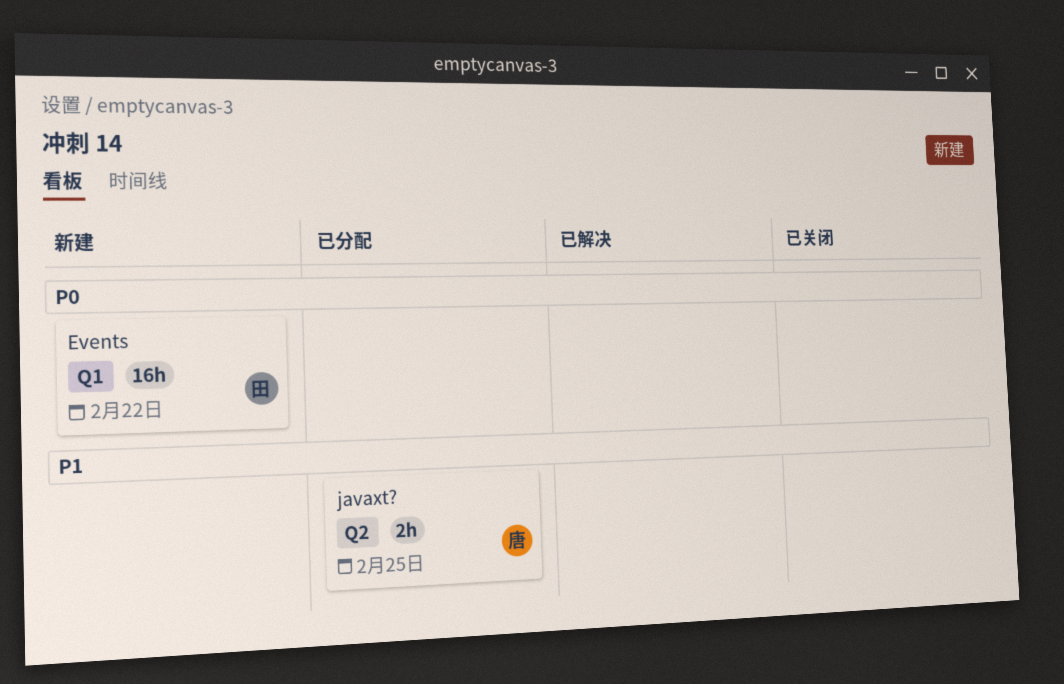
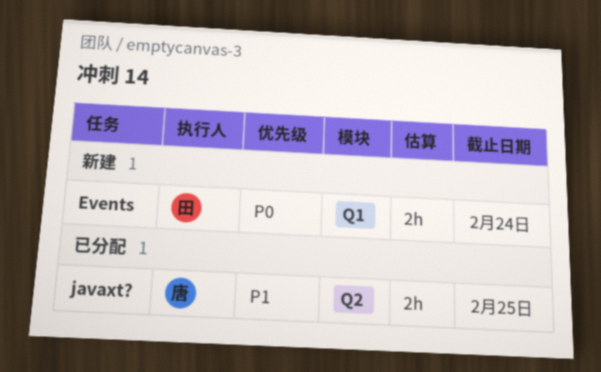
Events, estimate: 16h -> 2h
Events, due: Feb 22 -> Feb 24

